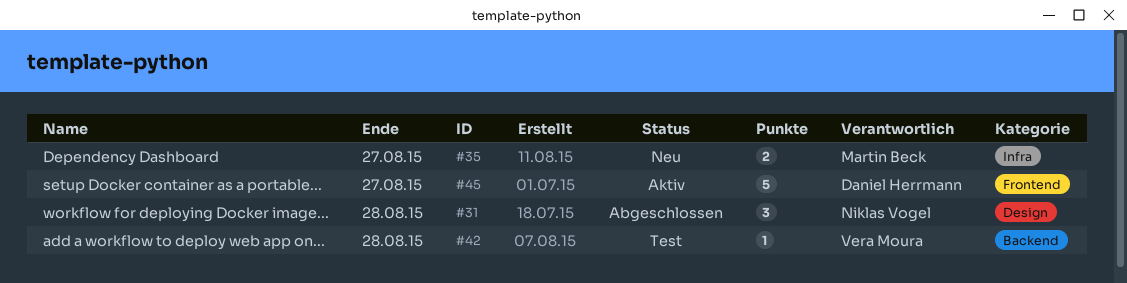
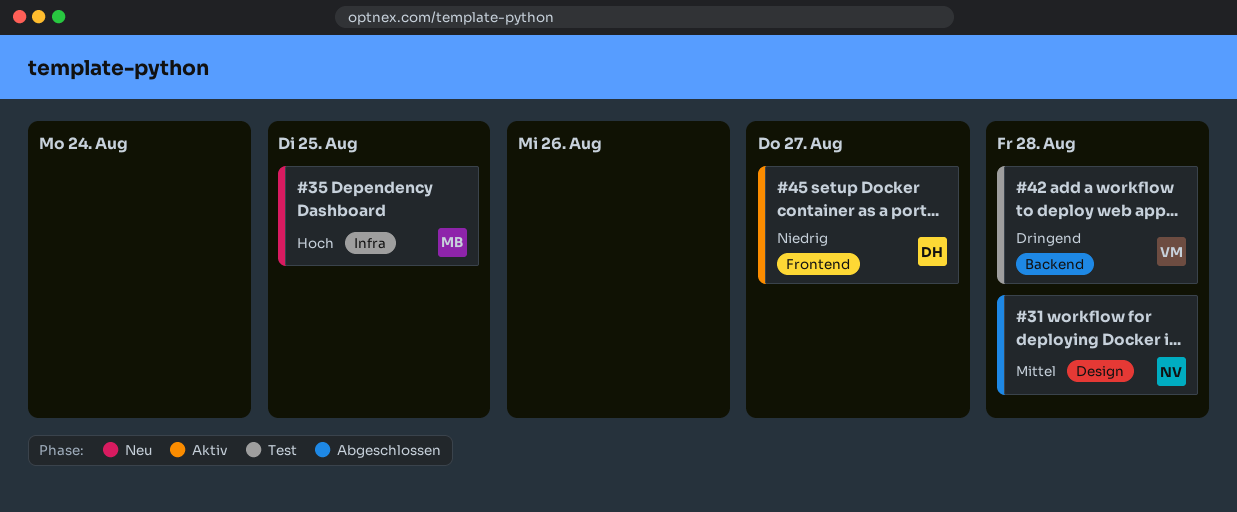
#35, due: Aug 27 -> Aug 25

